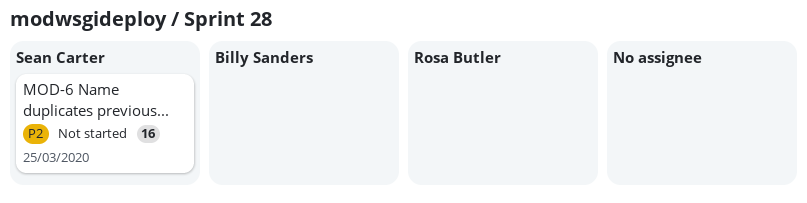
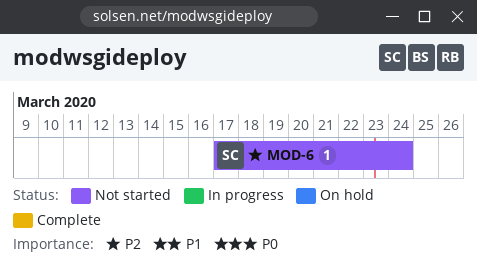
MOD-6, estimate: 16 -> 1
MOD-6, due: Mar 25 -> Mar 24

